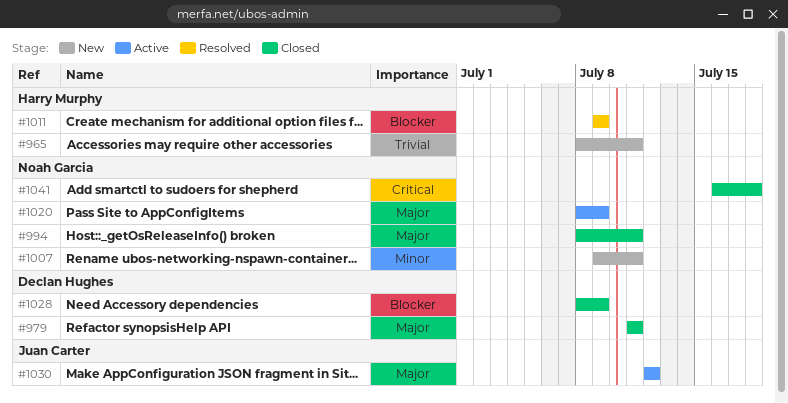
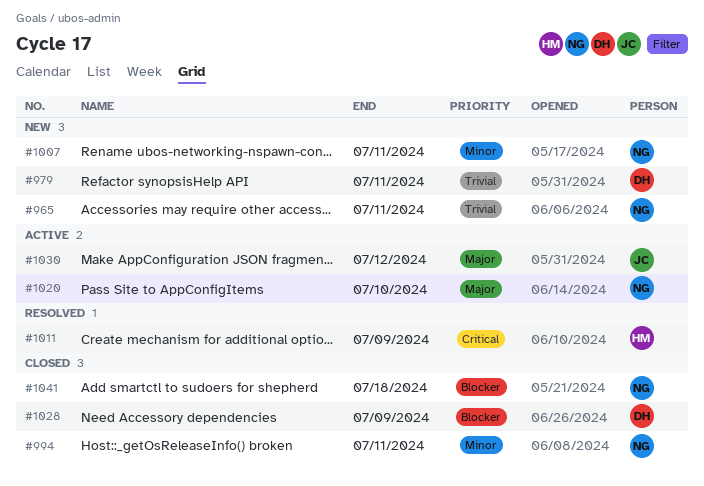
#965, owner: Harry Murphy -> Noah Garcia
#979, status: Closed -> New
#979, priority: Major -> Trivial
#994, priority: Major -> Minor
#1011, priority: Blocker -> Critical
#1020, due: Jul 9 -> Jul 10
#1041, priority: Critical -> Blocker

